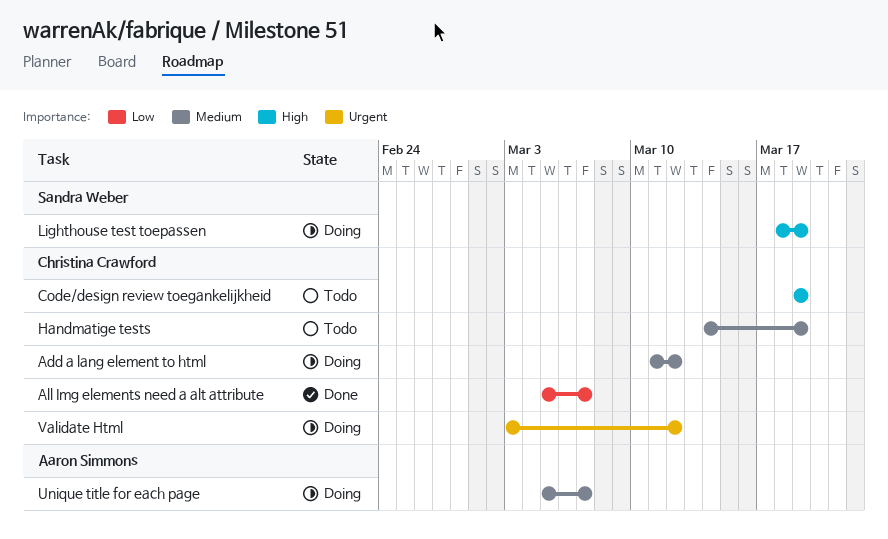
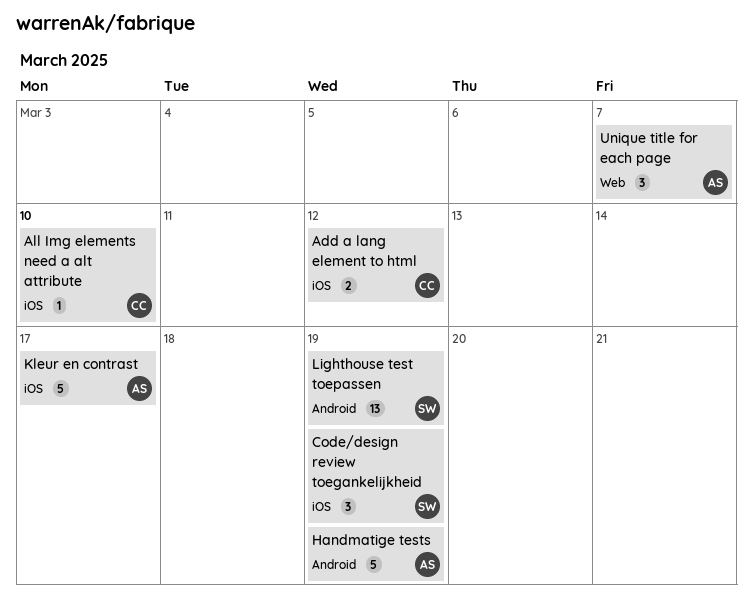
All Img elements need a alt attribute, due: Mar 7 -> Mar 10
Code/design review toegankelijkheid, owner: Christina Crawford -> Sandra Weber
Handmatige tests, owner: Christina Crawford -> Aaron Simmons
Kleur en contrast: none -> present
Validate Html: present -> none

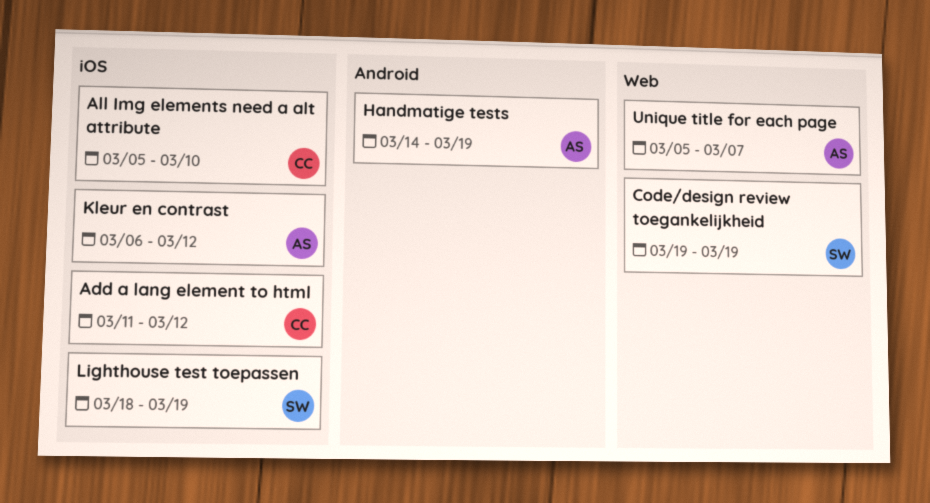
Code/design review toegankelijkheid, label: iOS -> Web
Kleur en contrast, due: Mar 17 -> Mar 12
Lighthouse test toepassen, label: Android -> iOS

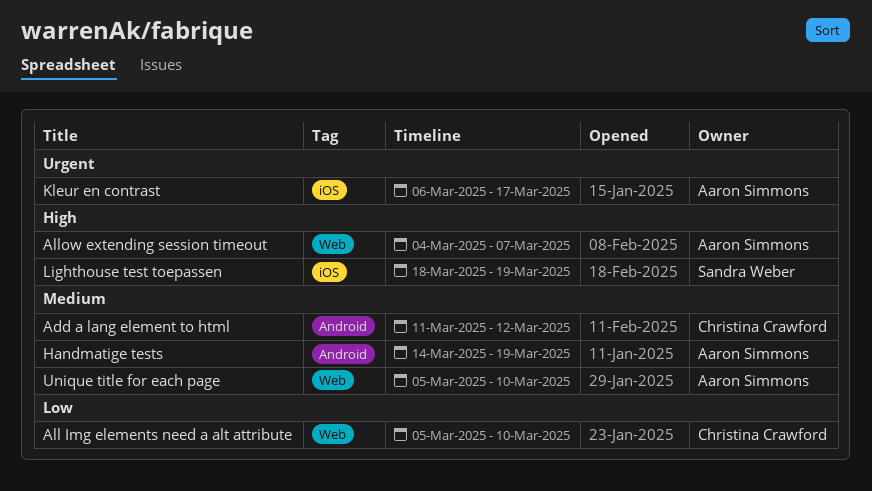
Add a lang element to html, label: iOS -> Android
All Img elements need a alt attribute, label: iOS -> Web
Allow extending session timeout: none -> present
Code/design review toegankelijkheid: present -> none
Kleur en contrast, due: Mar 12 -> Mar 17
Unique title for each page, due: Mar 7 -> Mar 10

